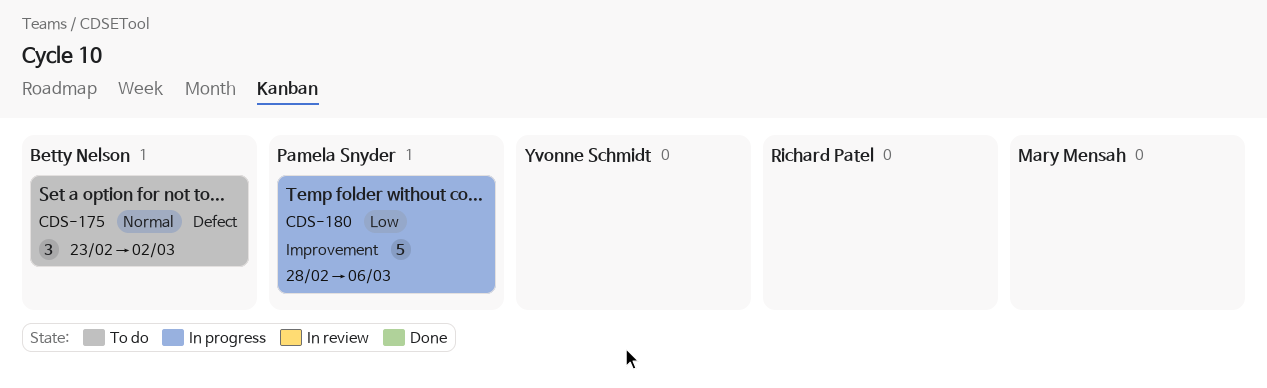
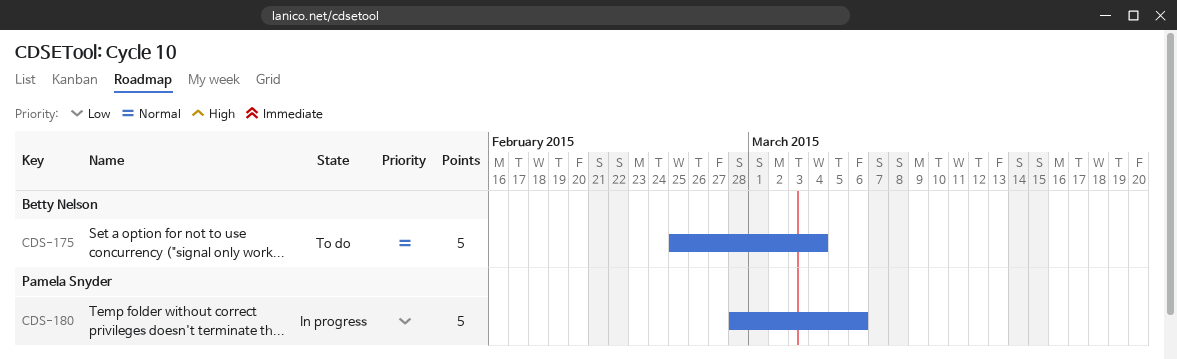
CDS-175, estimate: 3 -> 5
CDS-175, start: Feb 23 -> Feb 25
CDS-175, due: Mar 2 -> Mar 4

